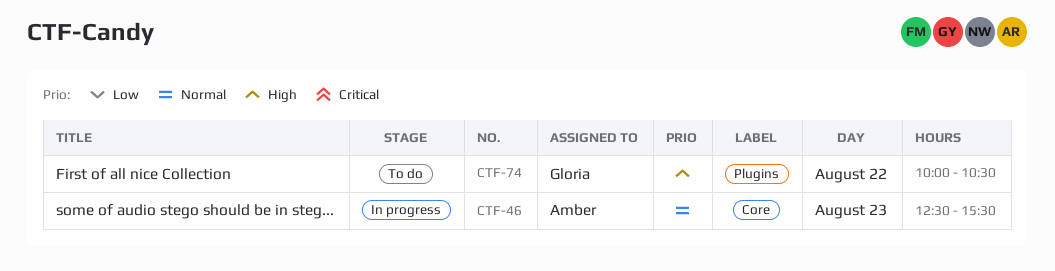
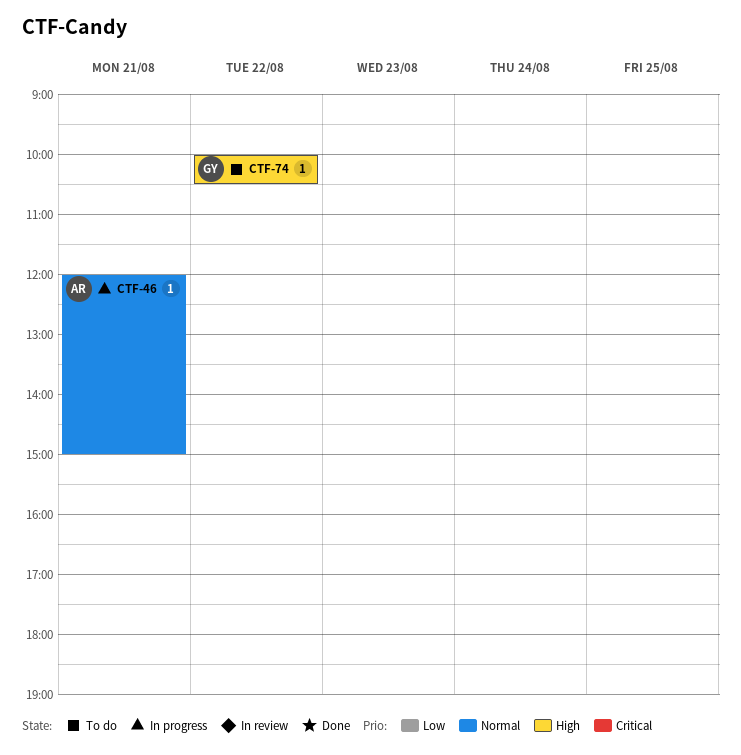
CTF-46, day: Aug 23 -> Aug 21
CTF-46, begins: 12:30 -> 12:00
CTF-46, ends: 15:30 -> 15:00

